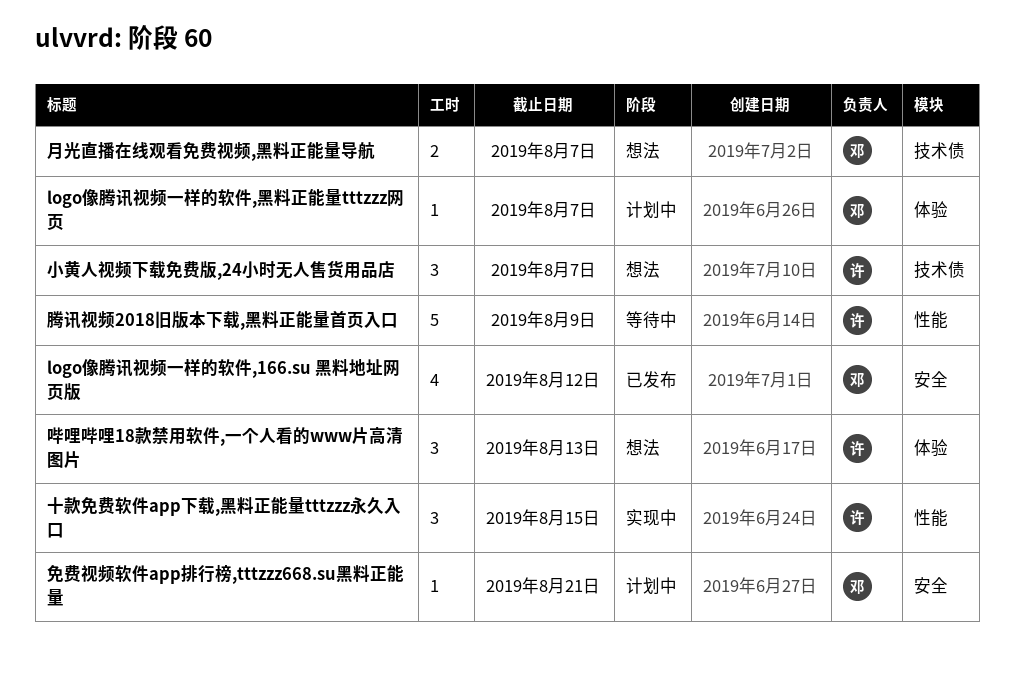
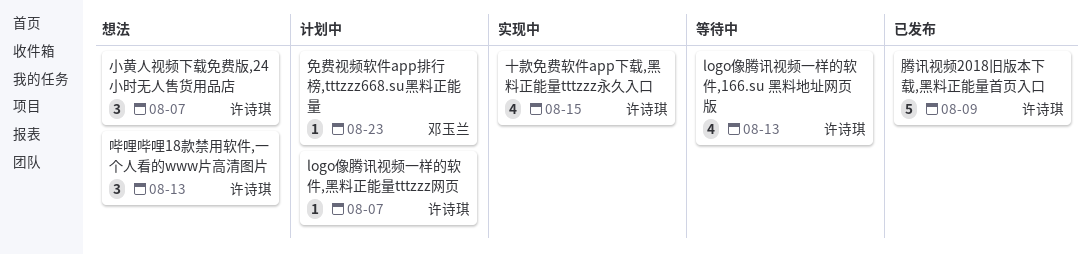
logo像腾讯视频一样的软件,166.su 黑料地址网页版, status: 已发布 -> 等待中
logo像腾讯视频一样的软件,166.su 黑料地址网页版, owner: 邓玉兰 -> 许诗琪
logo像腾讯视频一样的软件,166.su 黑料地址网页版, due: Aug 12 -> Aug 13
logo像腾讯视频一样的软件,黑料正能量tttzzz网页, owner: 邓玉兰 -> 许诗琪
免费视频软件app排行榜,tttzzz668.su黑料正能量, due: Aug 21 -> Aug 23
十款免费软件app下载,黑料正能量tttzzz永久入口, estimate: 3 -> 4
月光直播在线观看免费视频,黑料正能量导航: present -> none
腾讯视频2018旧版本下载,黑料正能量首页入口, status: 等待中 -> 已发布

